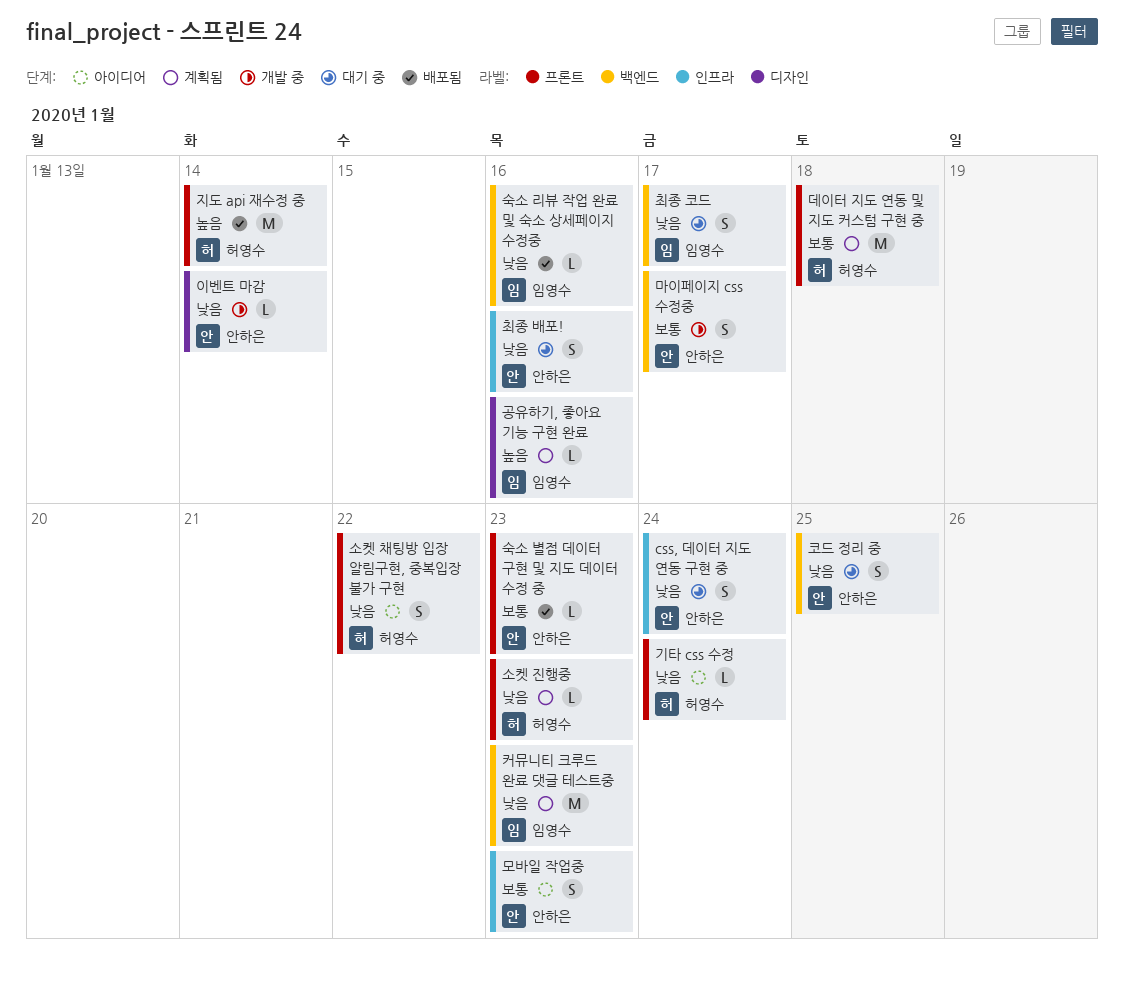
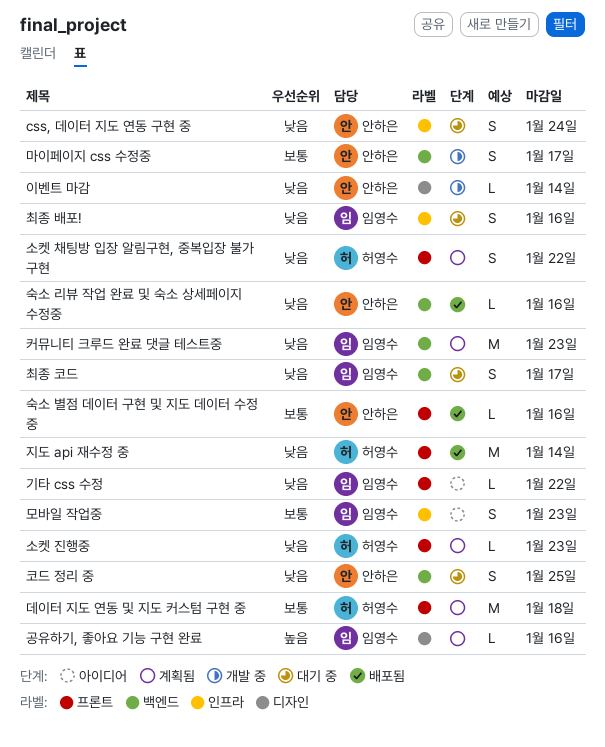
기타 css 수정, owner: 허영수 -> 임영수
기타 css 수정, due: Jan 24 -> Jan 22
모바일 작업중, owner: 안하은 -> 임영수
소켓 채팅방 입장 알림구현, 중복입장 불가 구현, status: 아이디어 -> 계획됨
숙소 리뷰 작업 완료 및 숙소 상세페이지 수정중, owner: 임영수 -> 안하은
숙소 별점 데이터 구현 및 지도 데이터 수정 중, due: Jan 23 -> Jan 16
지도 api 재수정 중, priority: 높음 -> 낮음
최종 배포!, owner: 안하은 -> 임영수

